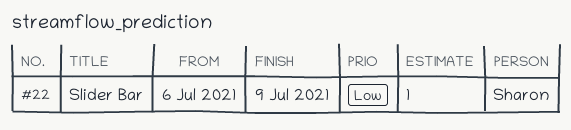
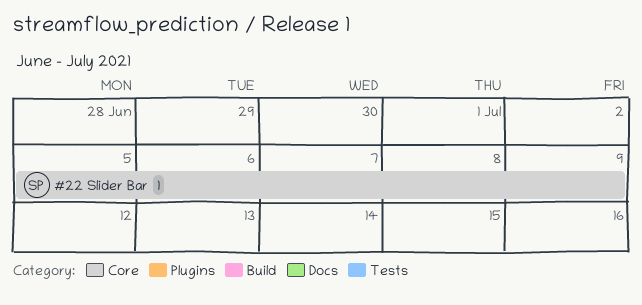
#22, start: Jul 6 -> Jul 5

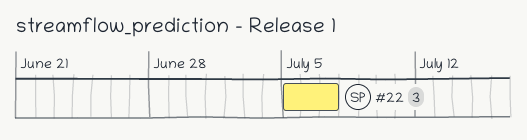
#22, estimate: 1 -> 3
#22, due: Jul 9 -> Jul 7

